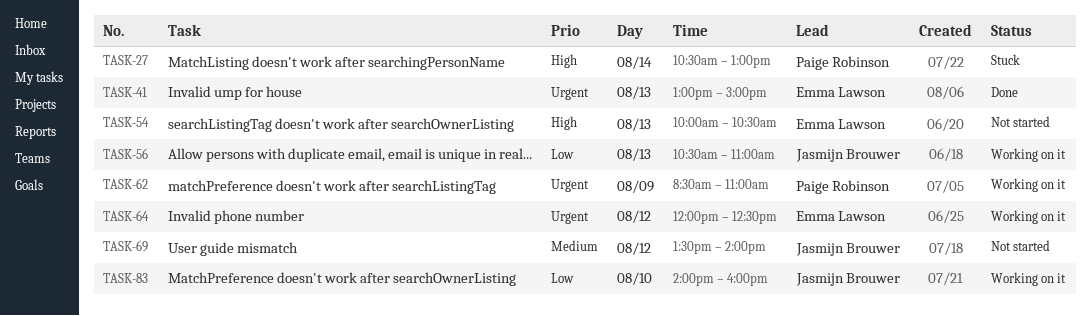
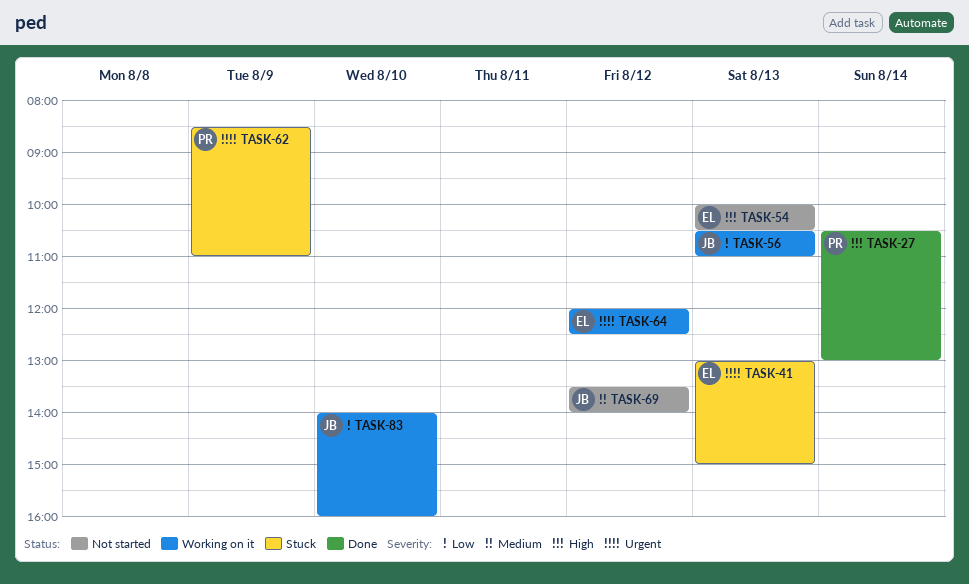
TASK-27, status: Stuck -> Done
TASK-41, status: Done -> Stuck
TASK-62, status: Working on it -> Stuck

